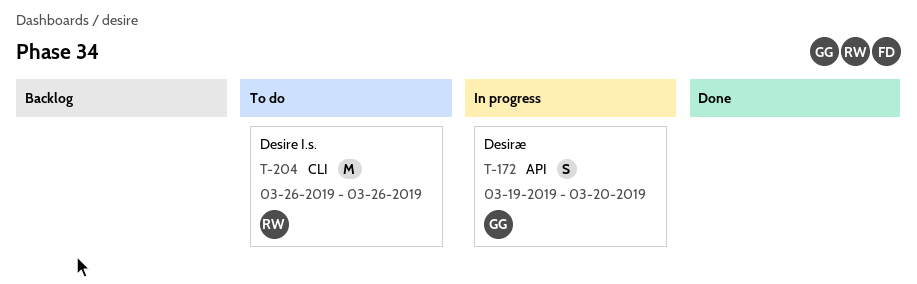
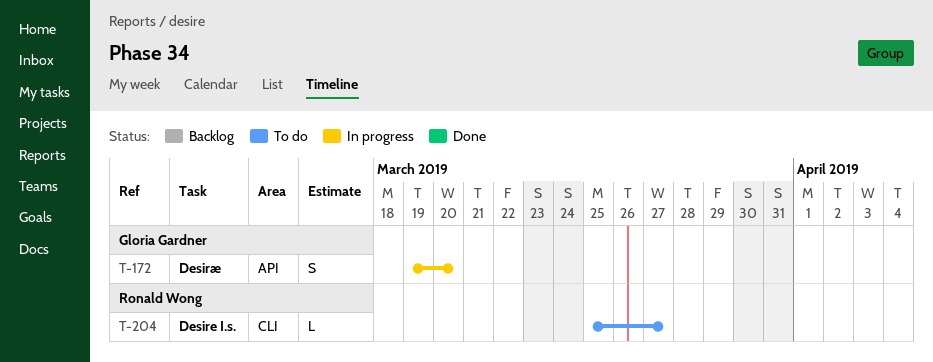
T-204, estimate: M -> L
T-204, start: Mar 26 -> Mar 25
T-204, due: Mar 26 -> Mar 27

